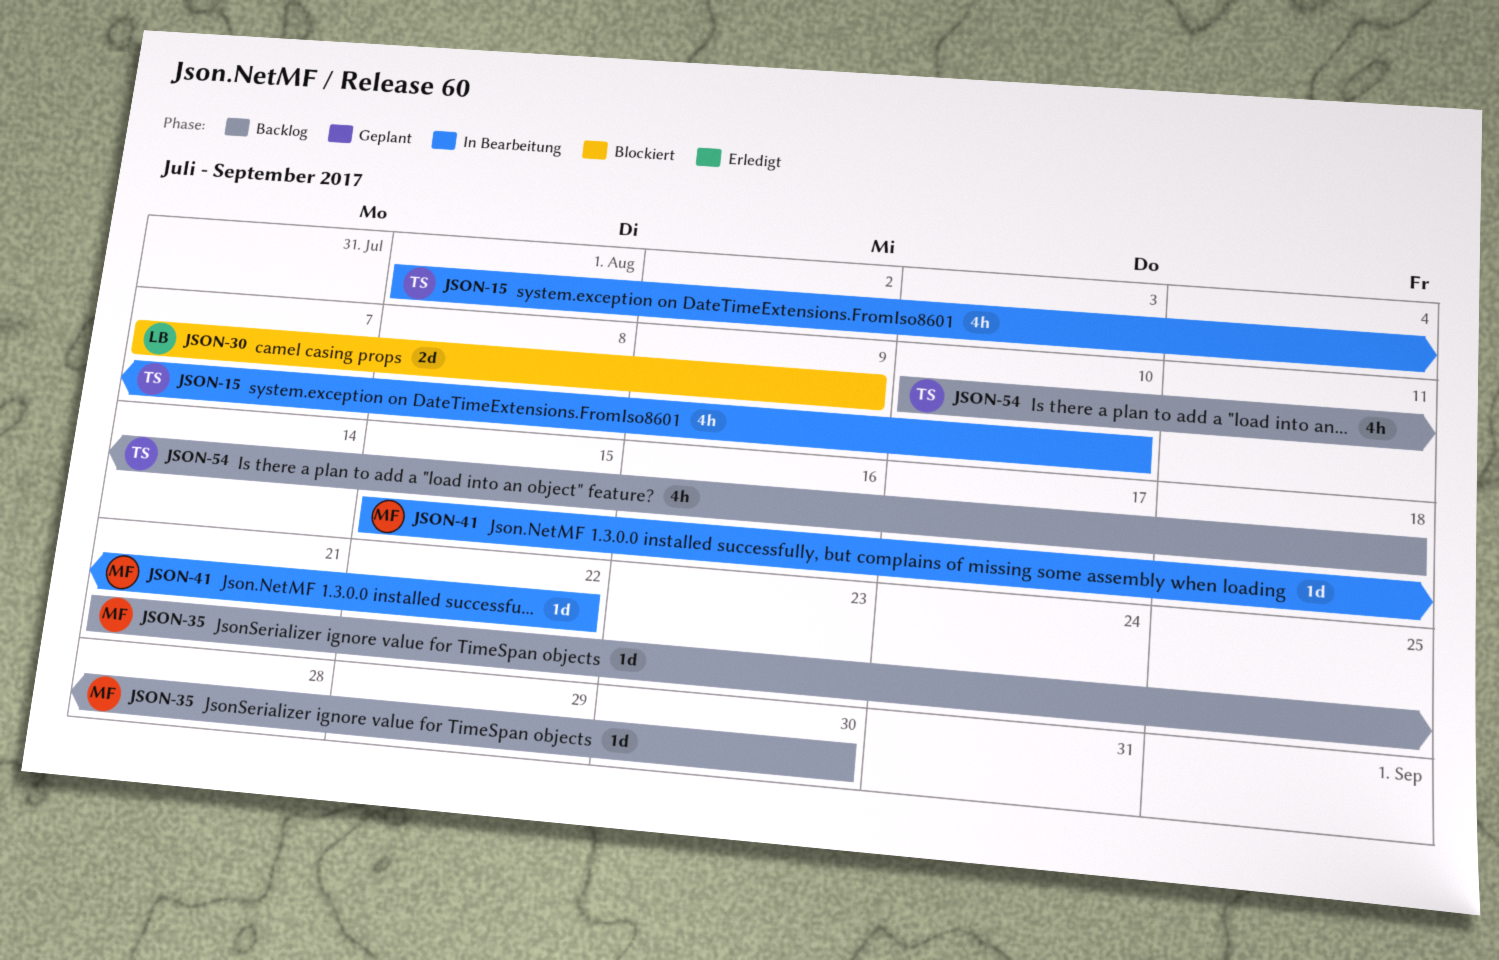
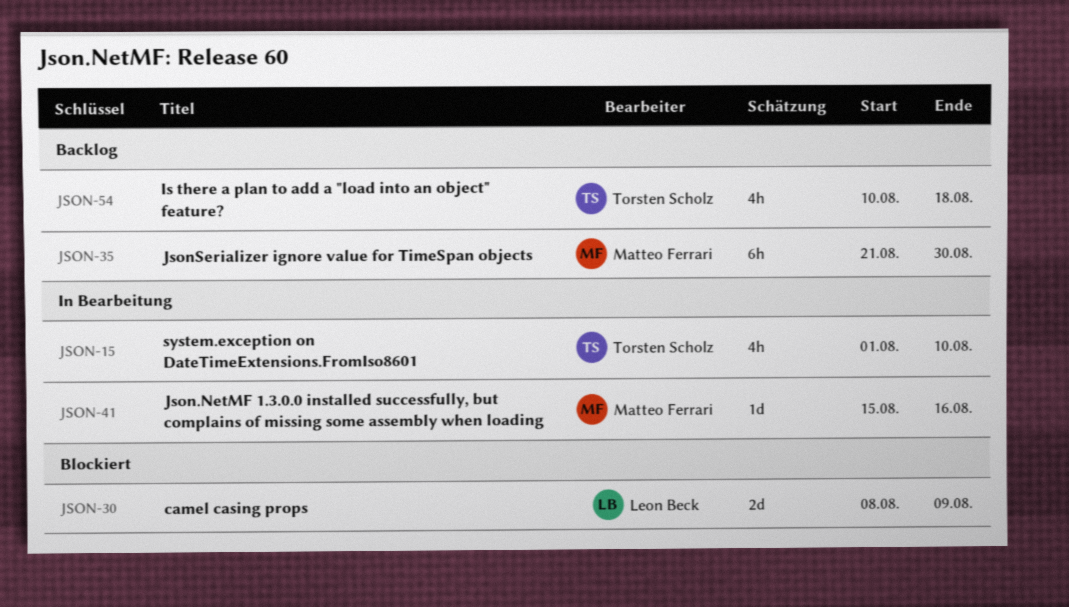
JSON-30, start: Aug 7 -> Aug 8
JSON-35, estimate: 1d -> 6h
JSON-41, due: Aug 22 -> Aug 16

